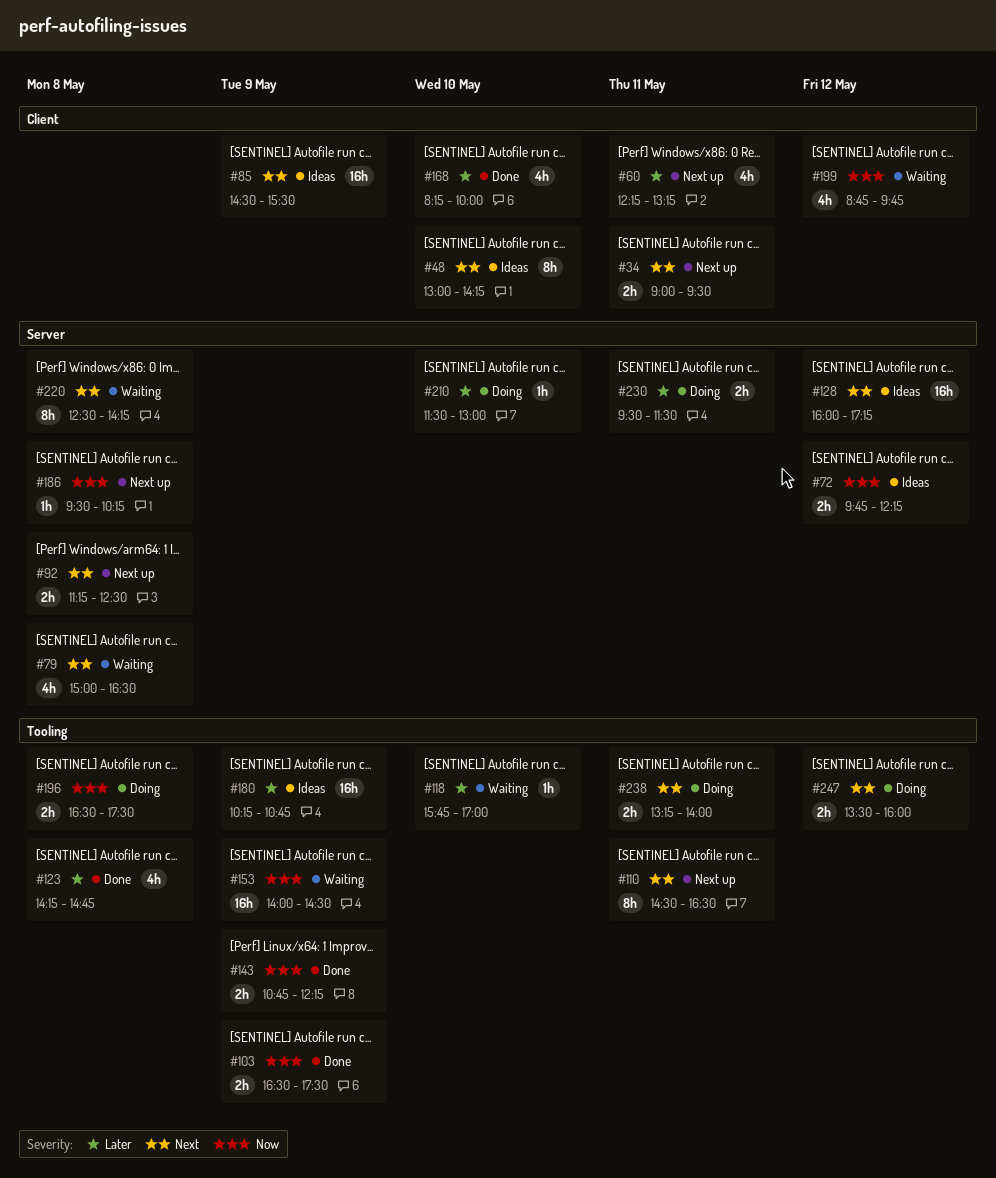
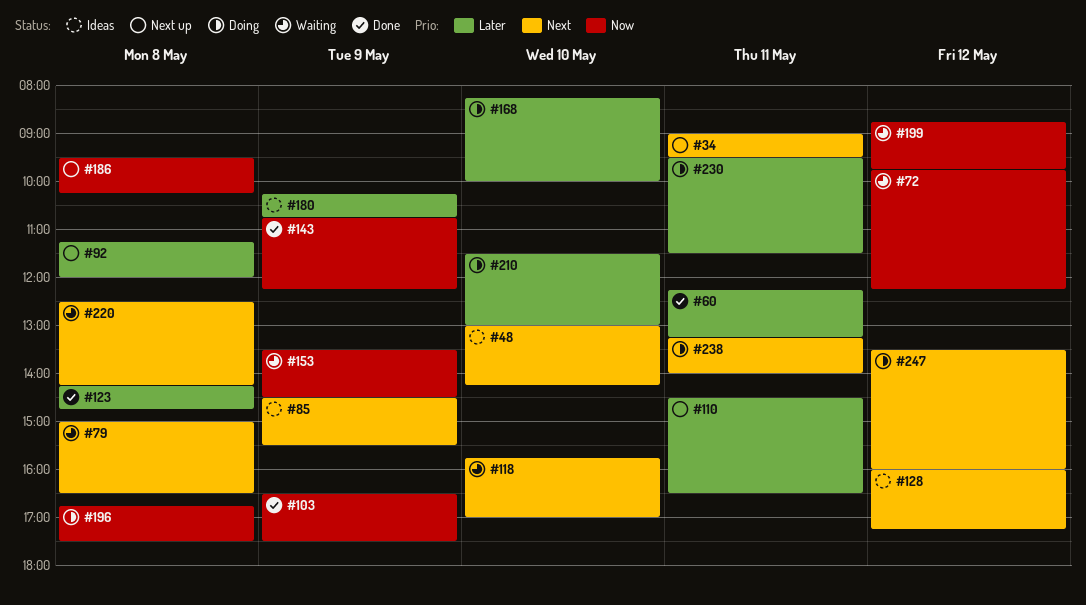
#60, status: Next up -> Done
#72, status: Ideas -> Waiting
#92, priority: Next -> Later
#92, ends: 12:30 -> 12:00
#110, priority: Next -> Later
#118, priority: Later -> Next
#153, begins: 14:00 -> 13:30
#168, status: Done -> Doing
#196, begins: 16:30 -> 16:45

